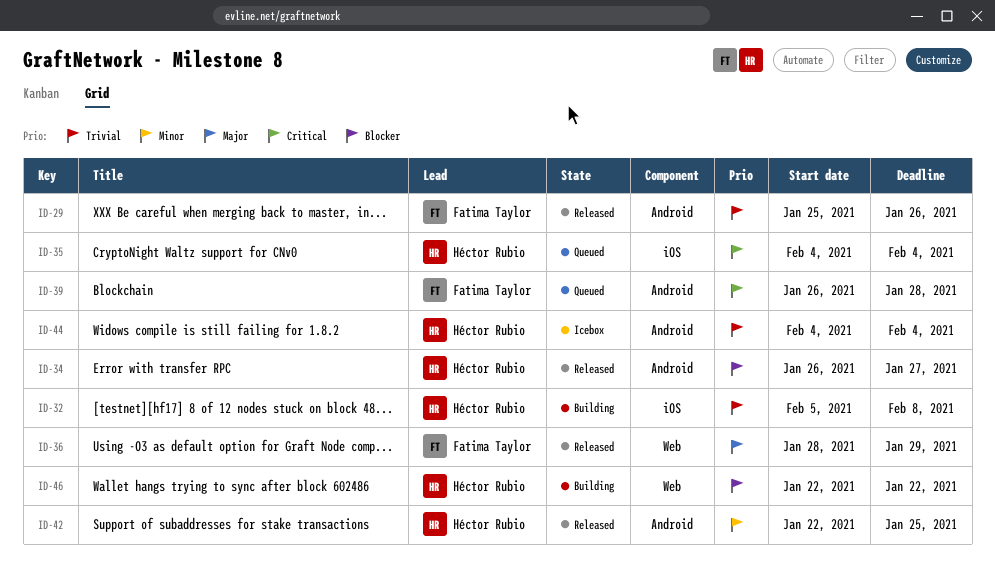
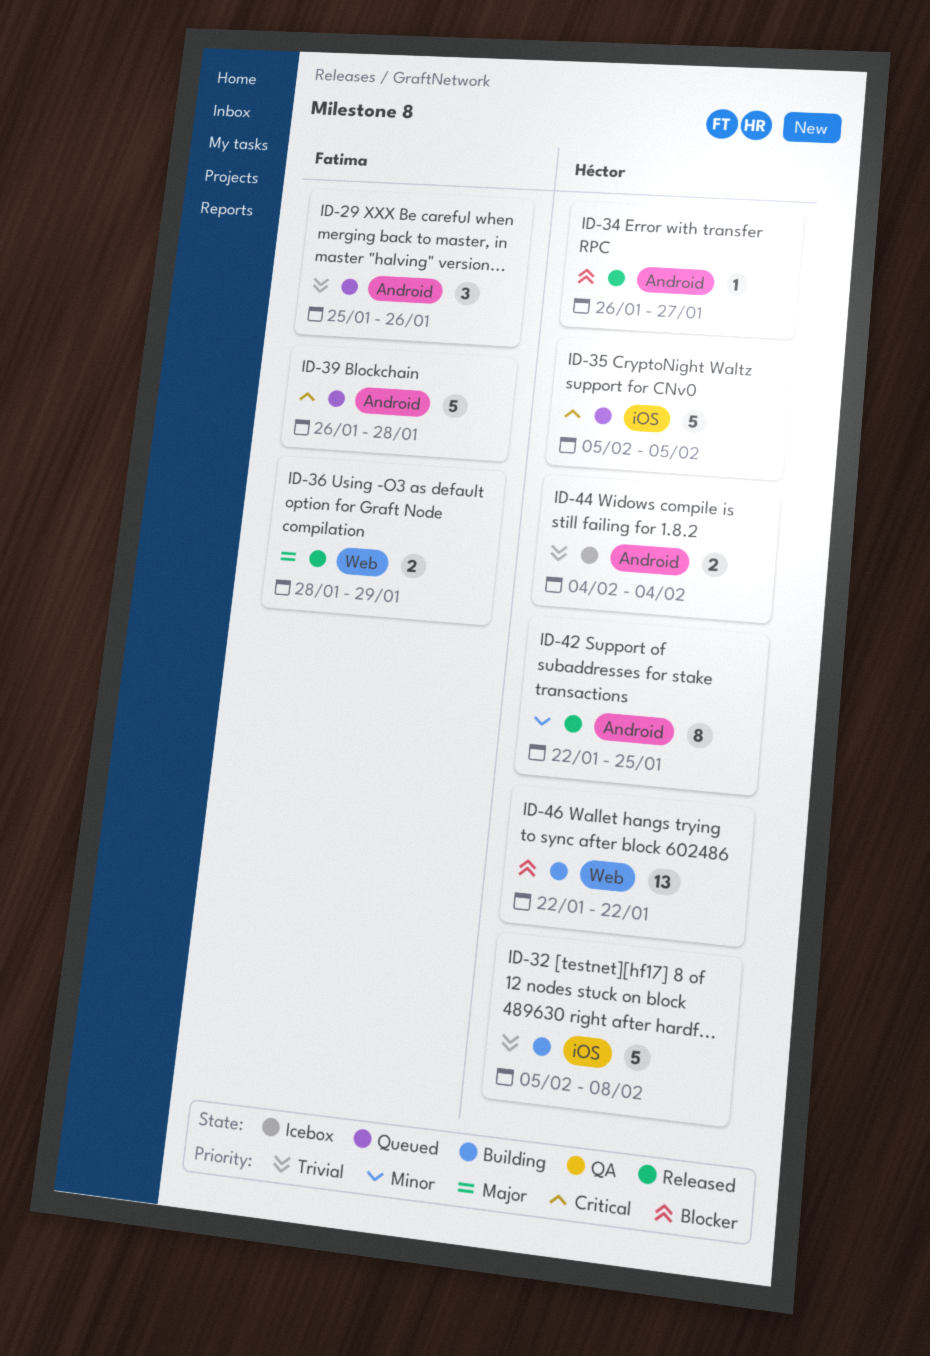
ID-29, status: Released -> Queued
ID-35, start: Feb 4 -> Feb 5
ID-35, due: Feb 4 -> Feb 5

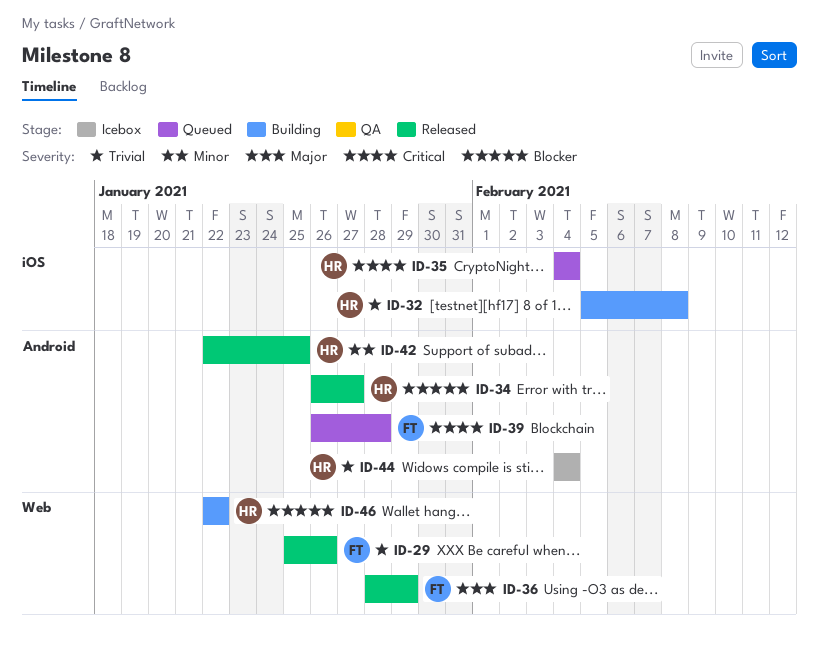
ID-29, status: Queued -> Released
ID-29, label: Android -> Web
ID-35, start: Feb 5 -> Feb 4
ID-35, due: Feb 5 -> Feb 4

